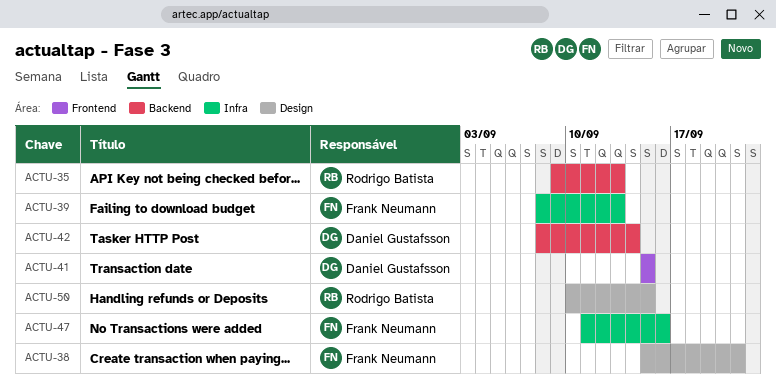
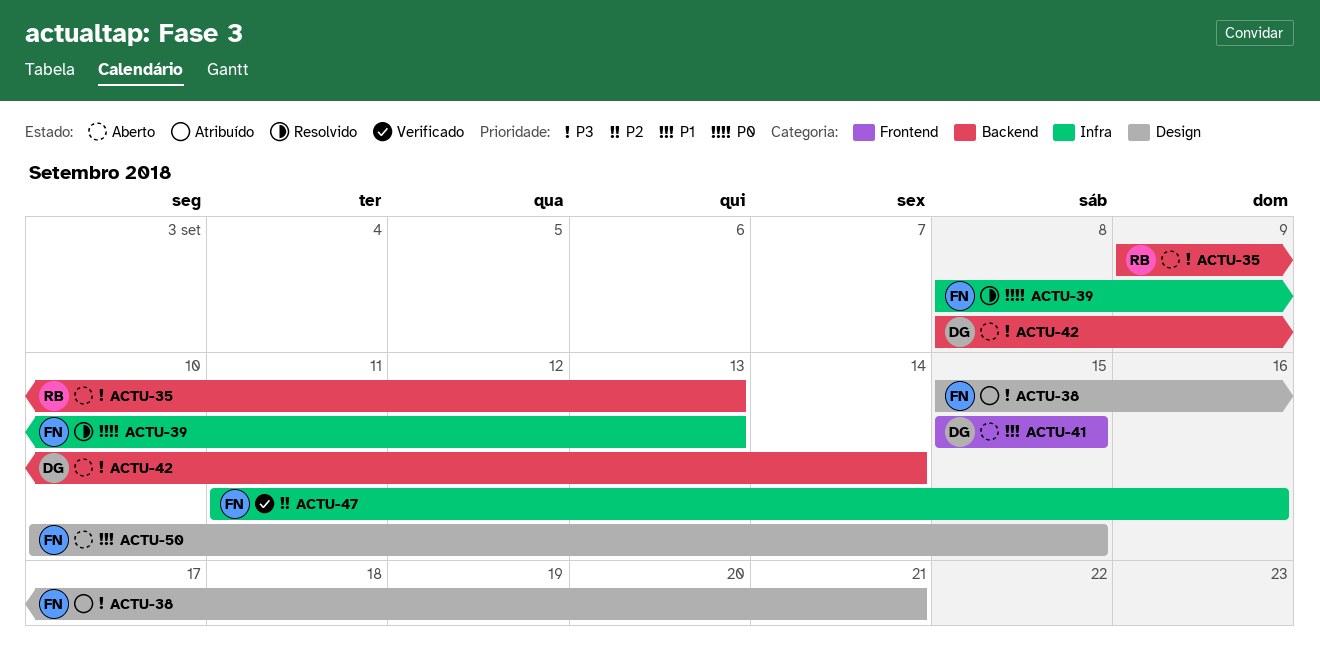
ACTU-50, owner: Rodrigo Batista -> Frank Neumann

